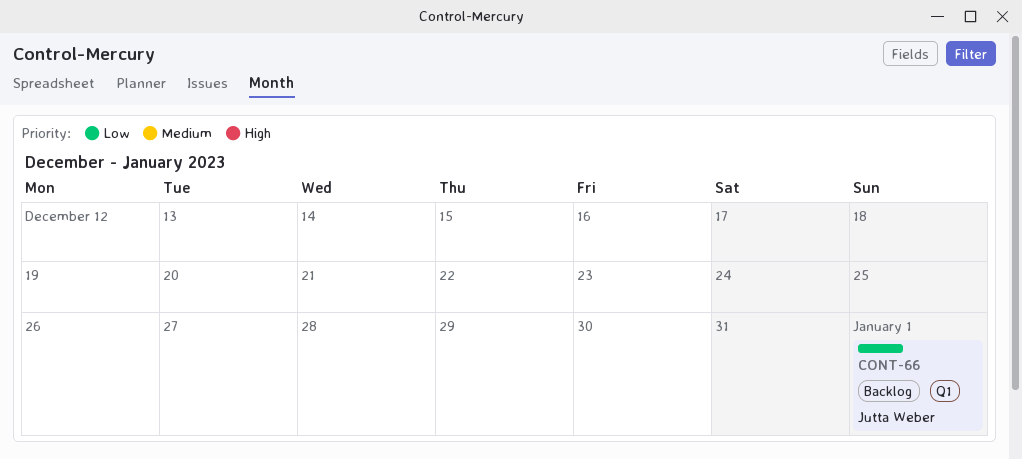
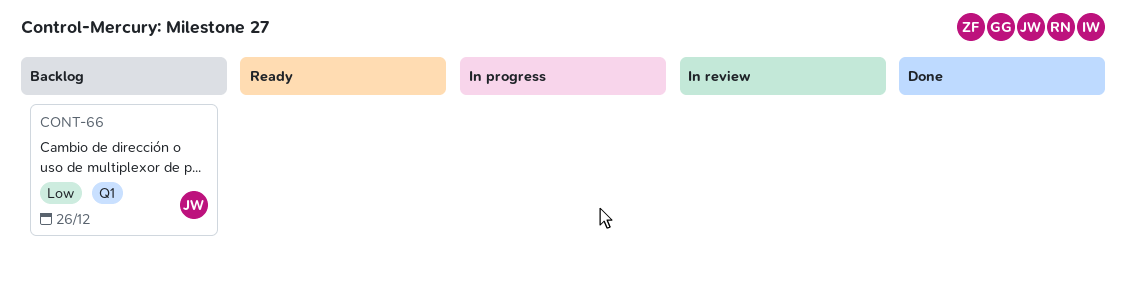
CONT-66, due: Jan 1 -> Dec 26

